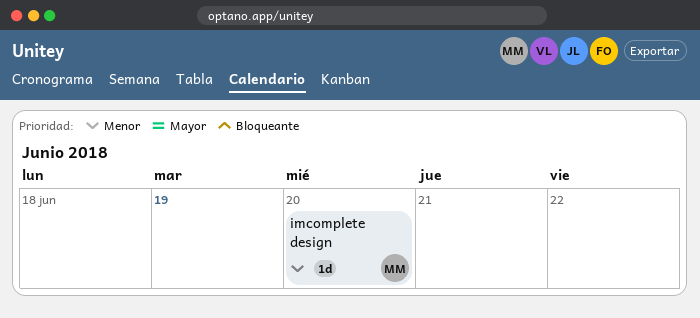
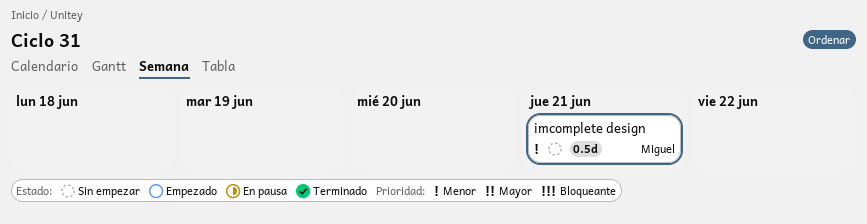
imcomplete design, estimate: 1d -> 0.5d
imcomplete design, due: Jun 20 -> Jun 21

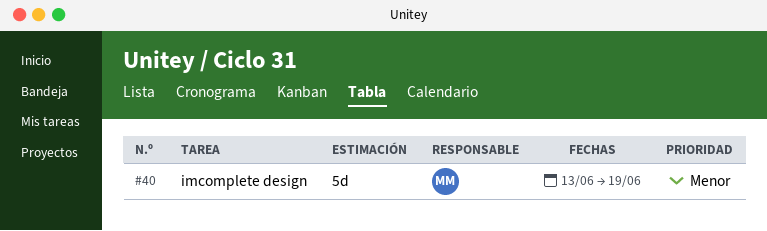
imcomplete design, estimate: 0.5d -> 5d
imcomplete design, due: Jun 21 -> Jun 19

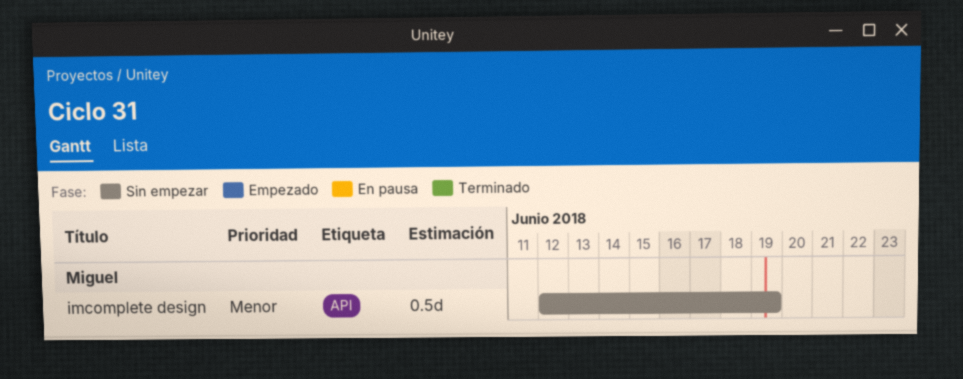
imcomplete design, estimate: 5d -> 0.5d
imcomplete design, start: Jun 13 -> Jun 12

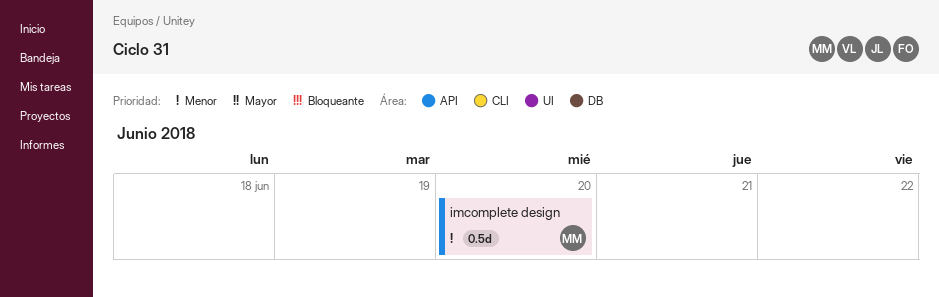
imcomplete design, due: Jun 19 -> Jun 20

